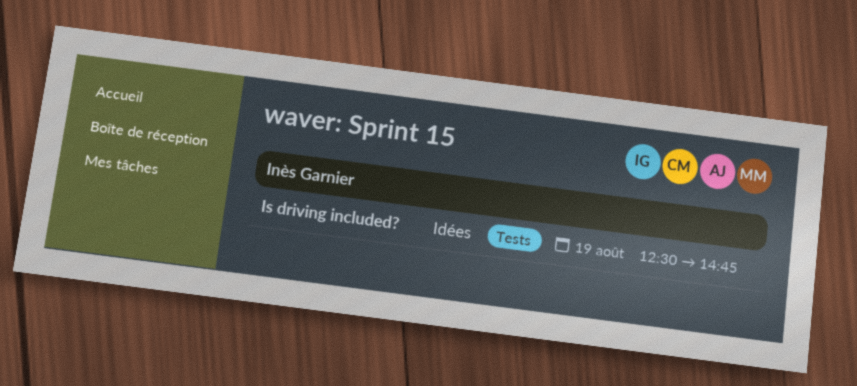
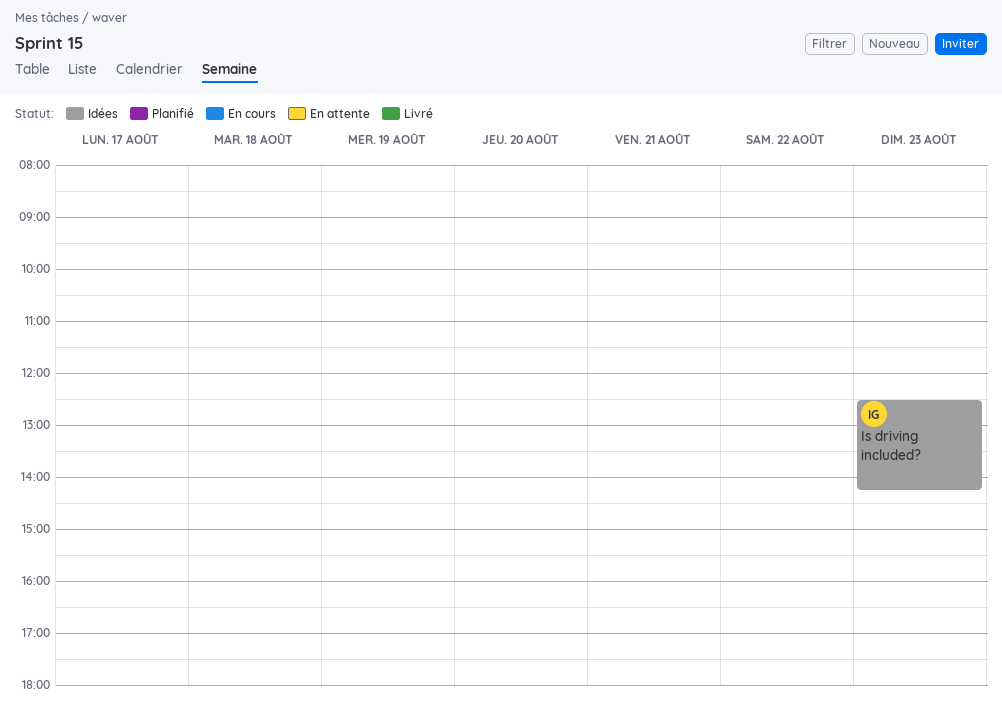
Is driving included?, day: Aug 19 -> Aug 23
Is driving included?, ends: 14:45 -> 14:15

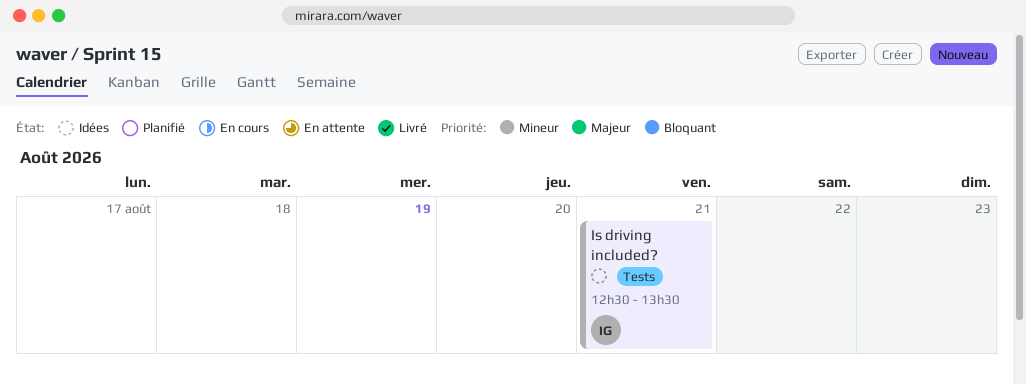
Is driving included?, day: Aug 23 -> Aug 21
Is driving included?, ends: 14:15 -> 13:30

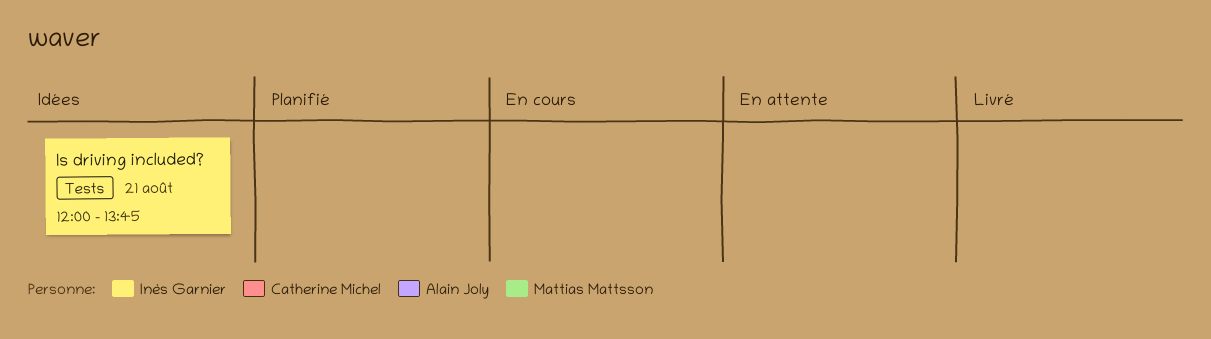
Is driving included?, begins: 12:30 -> 12:00
Is driving included?, ends: 13:30 -> 13:45

